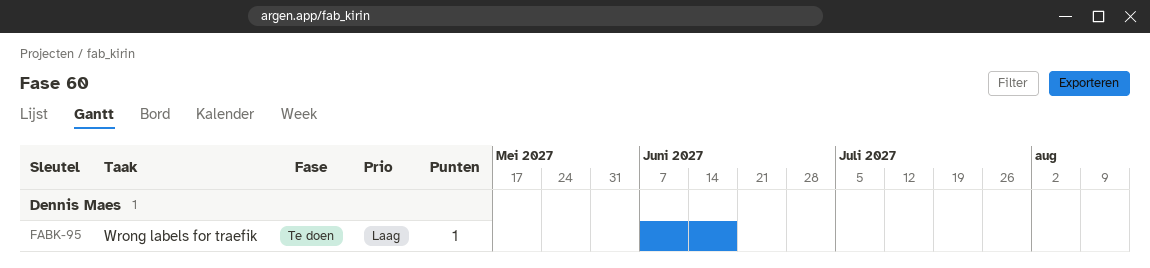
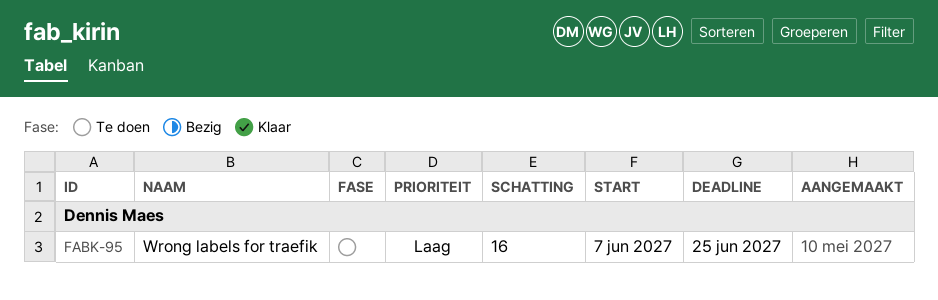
FABK-95, estimate: 1 -> 16
FABK-95, due: Jun 18 -> Jun 25

